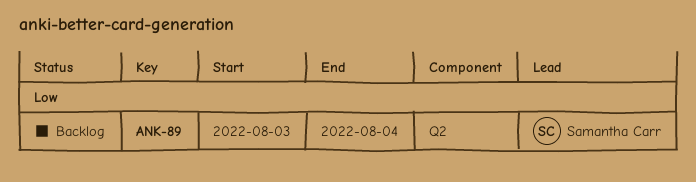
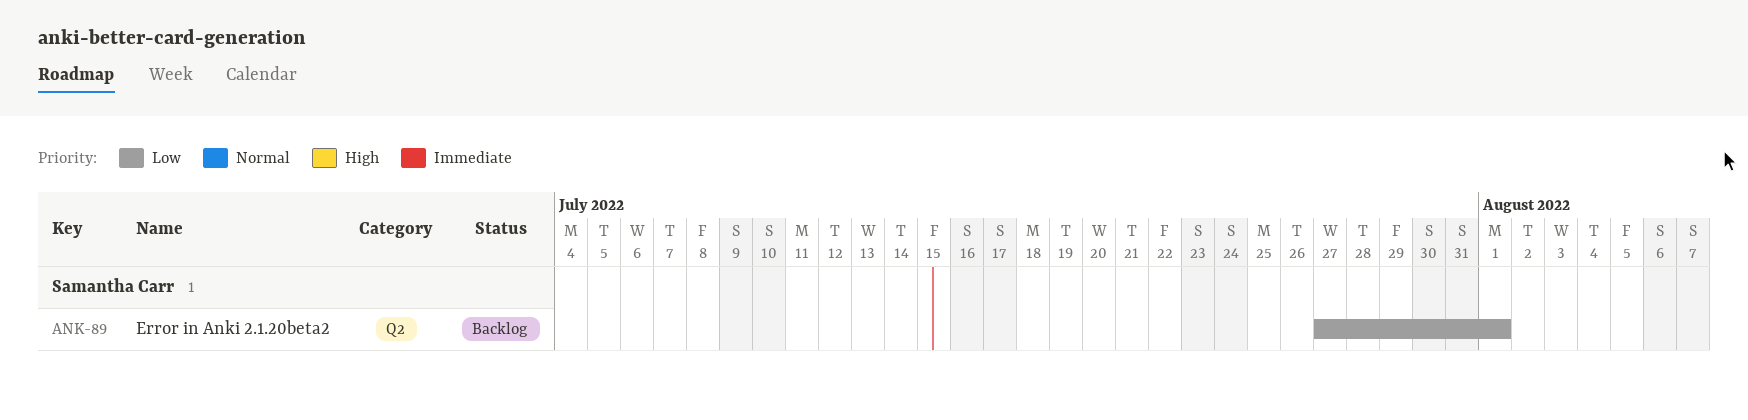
ANK-89, start: Aug 3 -> Jul 27
ANK-89, due: Aug 4 -> Aug 1

